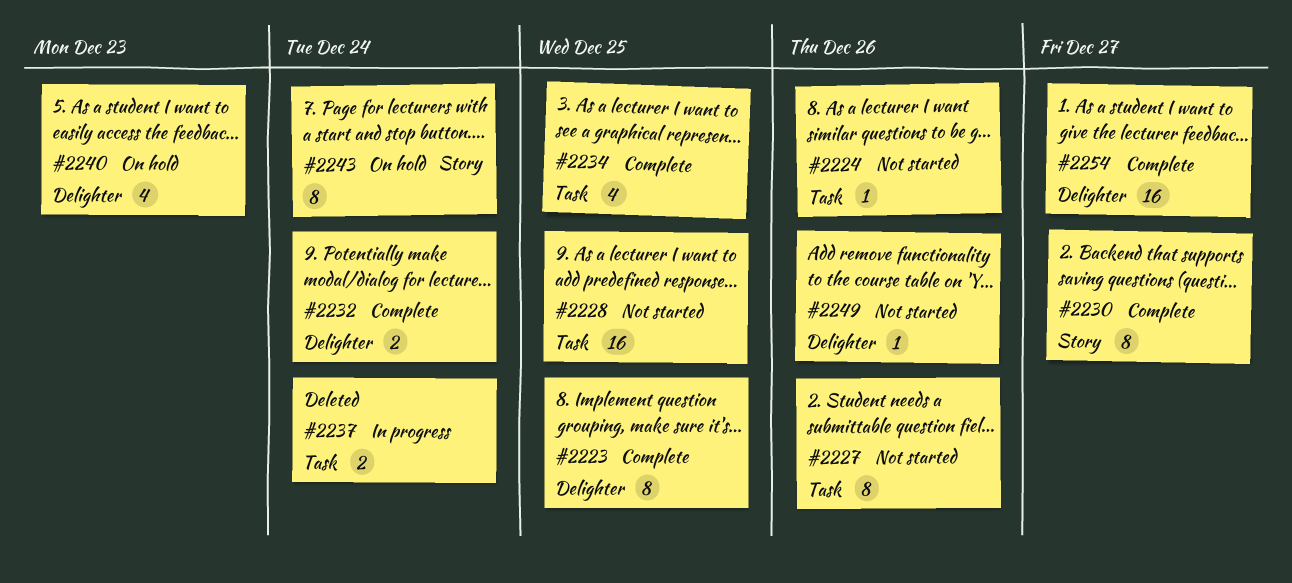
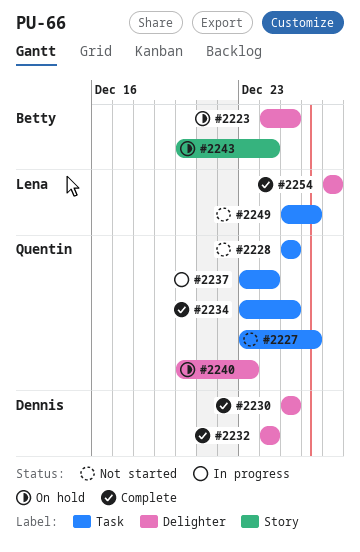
#2223, status: Complete -> On hold
#2224: present -> none
#2230, label: Story -> Delighter
#2230, due: Dec 27 -> Dec 25
#2249, label: Delighter -> Task

